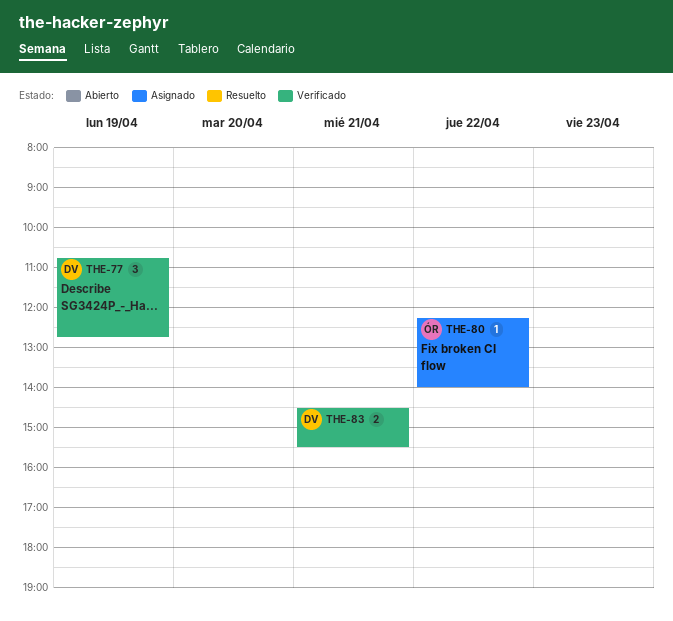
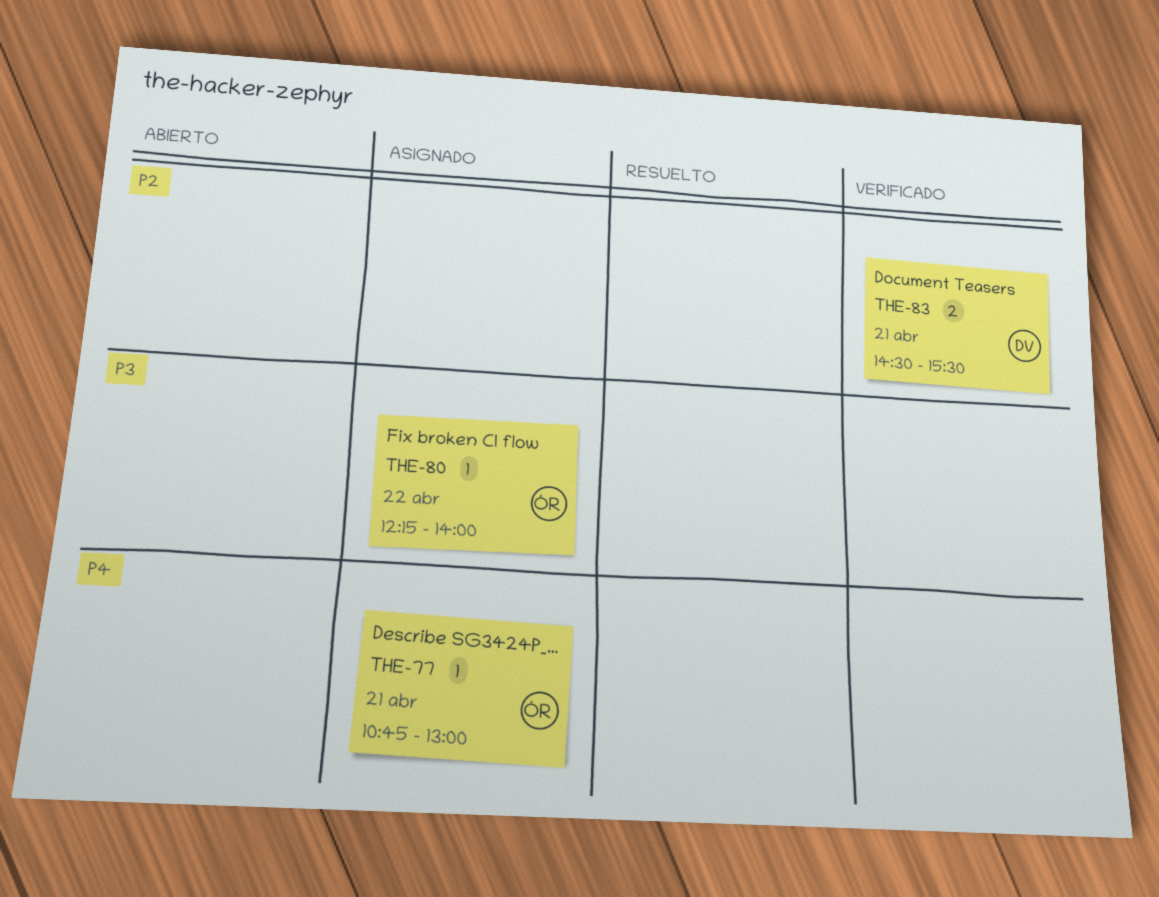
THE-77, status: Verificado -> Asignado
THE-77, owner: DV -> ÓR
THE-77, estimate: 3 -> 1
THE-77, day: Apr 19 -> Apr 21
THE-77, ends: 12:45 -> 13:00

